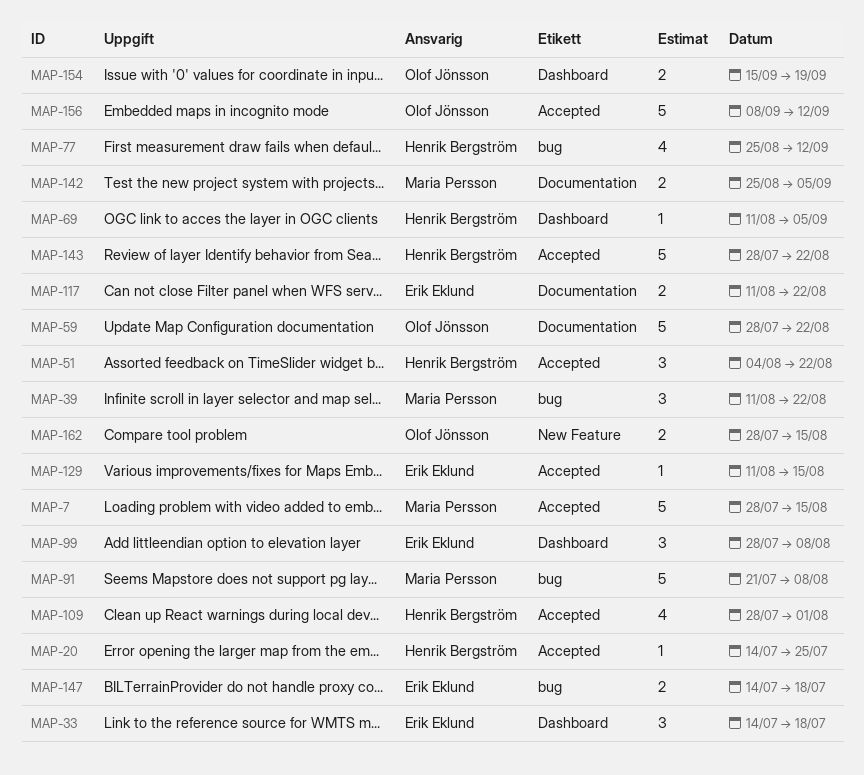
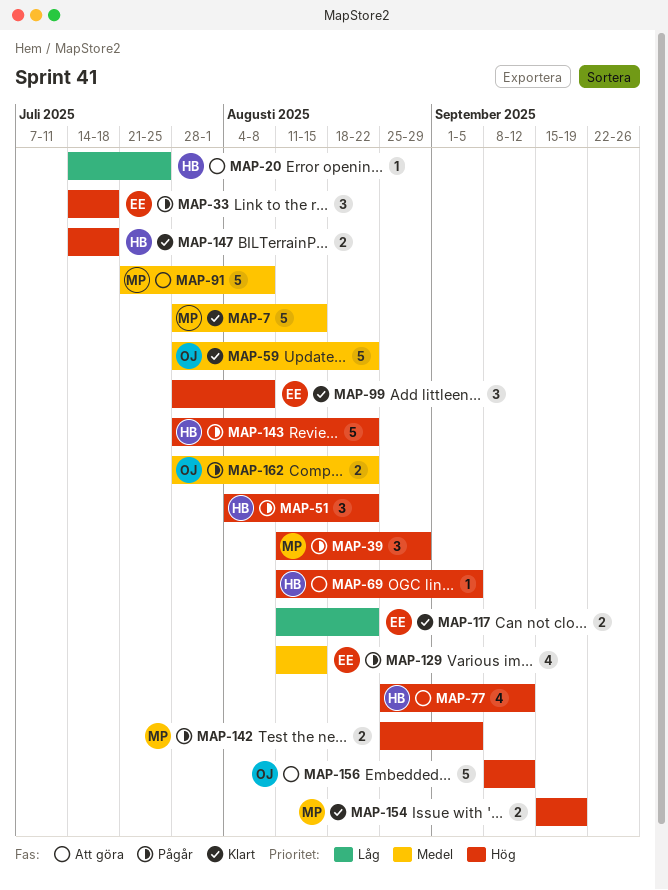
MAP-39, due: Aug 22 -> Aug 29
MAP-109: present -> none
MAP-129, estimate: 1 -> 4
MAP-147, owner: Erik Eklund -> Henrik Bergström
MAP-154, owner: Olof Jönsson -> Maria Persson
MAP-162, due: Aug 15 -> Aug 22

